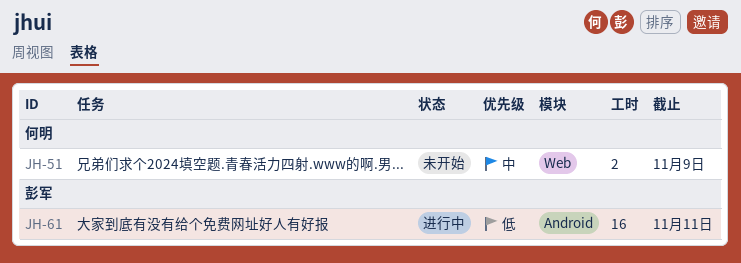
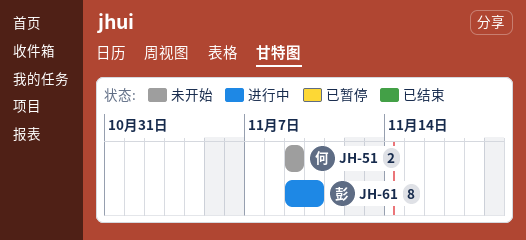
JH-61, estimate: 16 -> 8
JH-61, due: Nov 11 -> Nov 10

